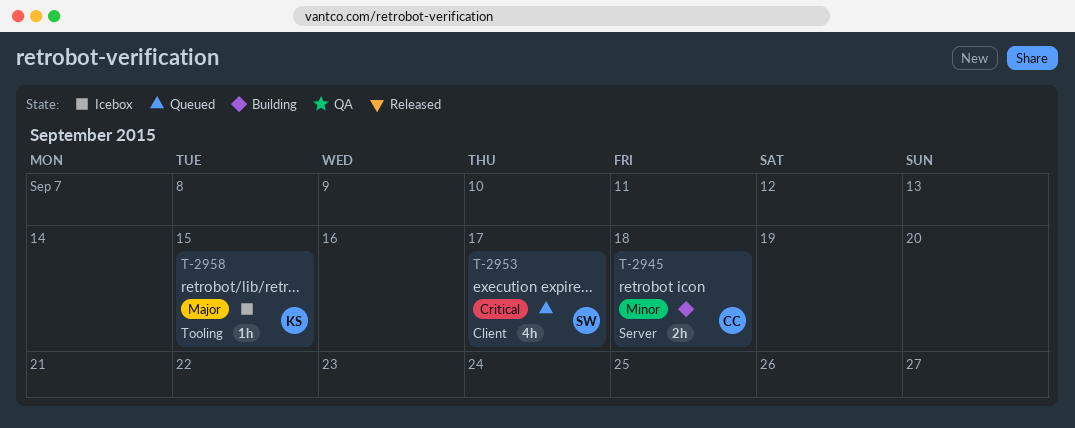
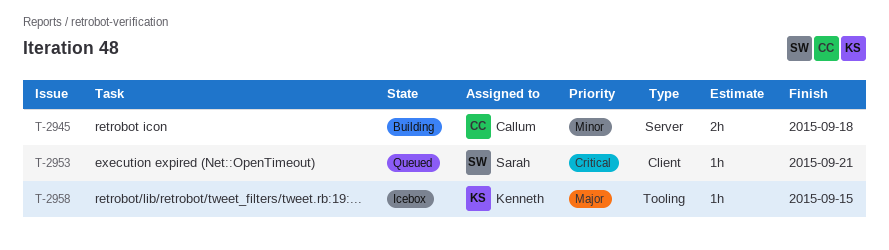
T-2953, estimate: 4h -> 1h
T-2953, due: Sep 17 -> Sep 21

